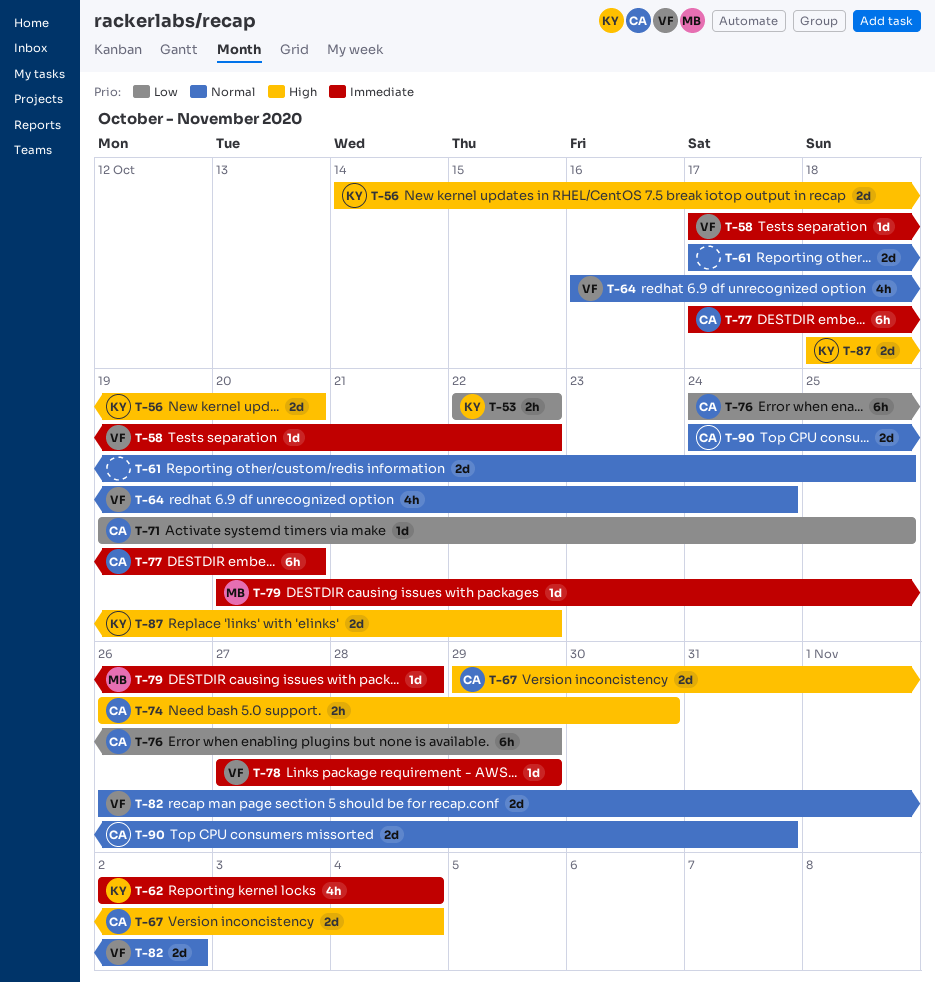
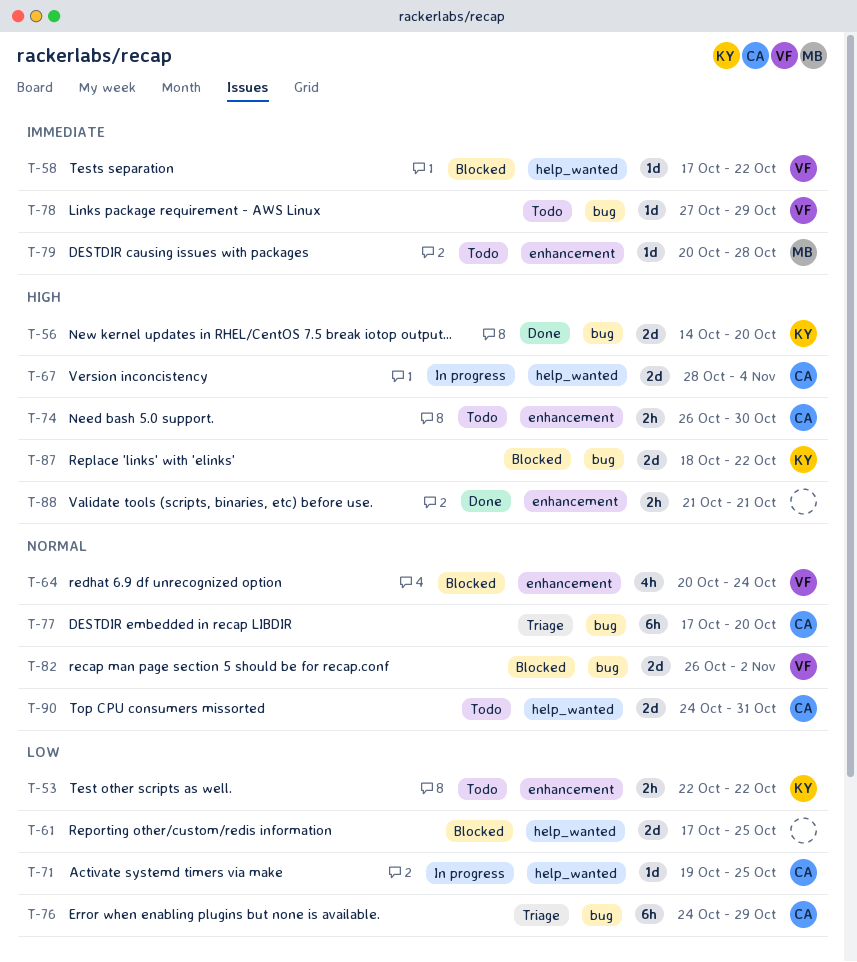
T-61, priority: Normal -> Low
T-62: present -> none
T-64, start: Oct 16 -> Oct 20
T-67, start: Oct 29 -> Oct 28
T-77, priority: Immediate -> Normal
T-88: none -> present

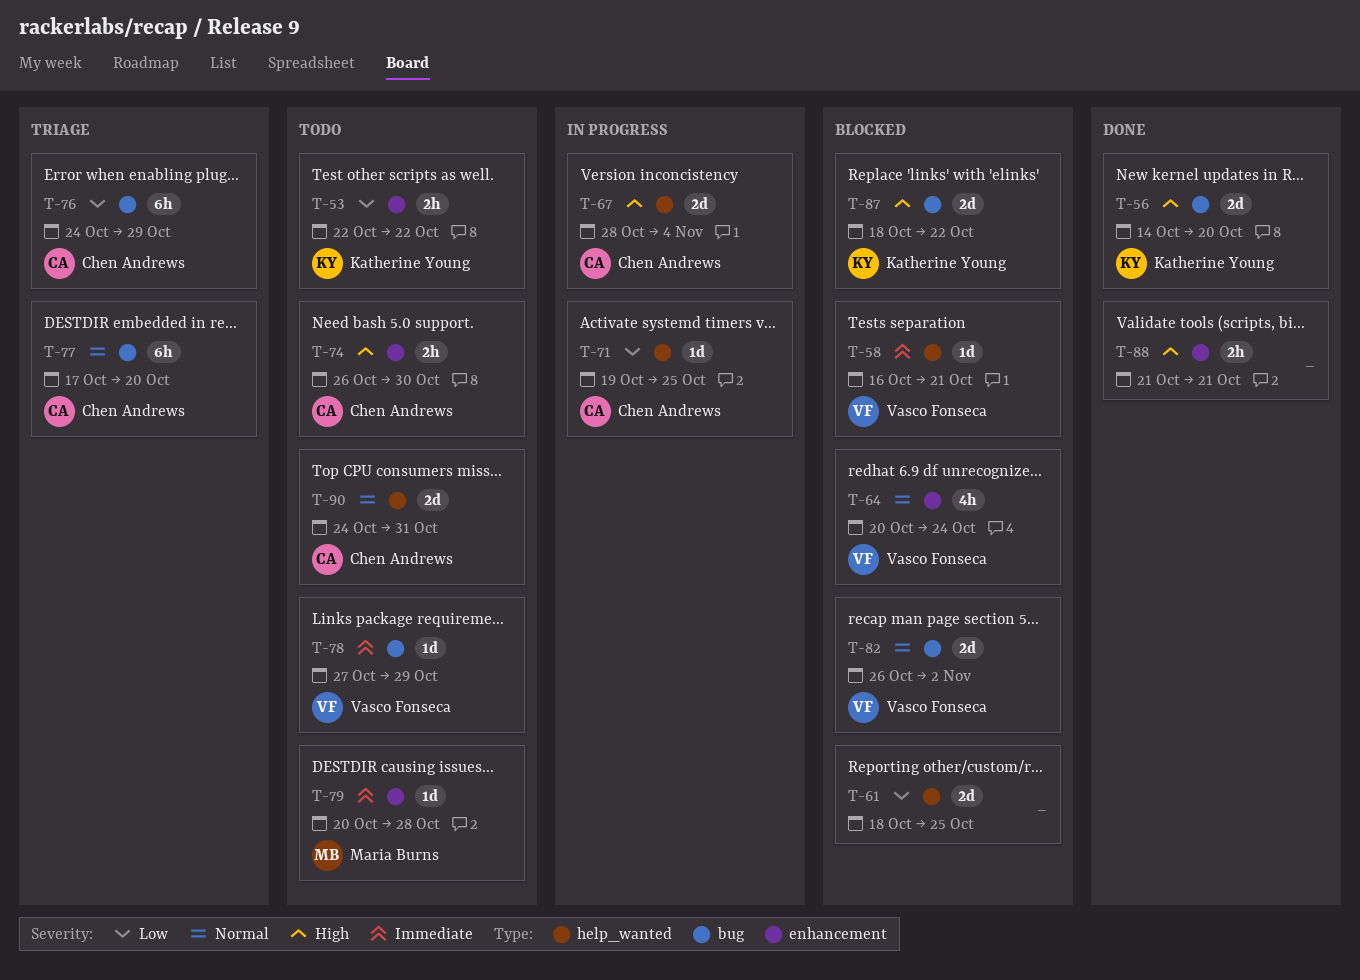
T-58, start: Oct 17 -> Oct 16
T-58, due: Oct 22 -> Oct 21
T-61, start: Oct 17 -> Oct 18

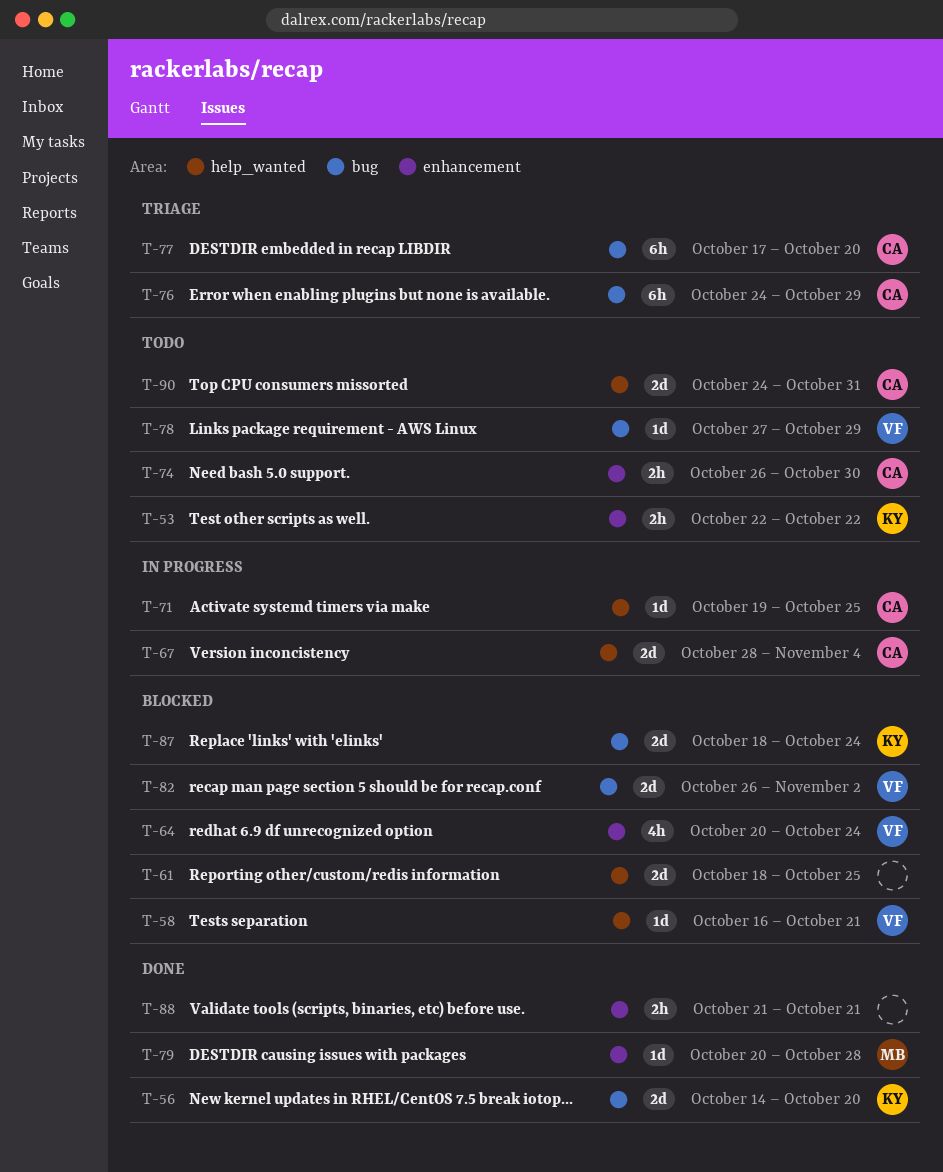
T-79, status: Todo -> Done
T-87, due: Oct 22 -> Oct 24

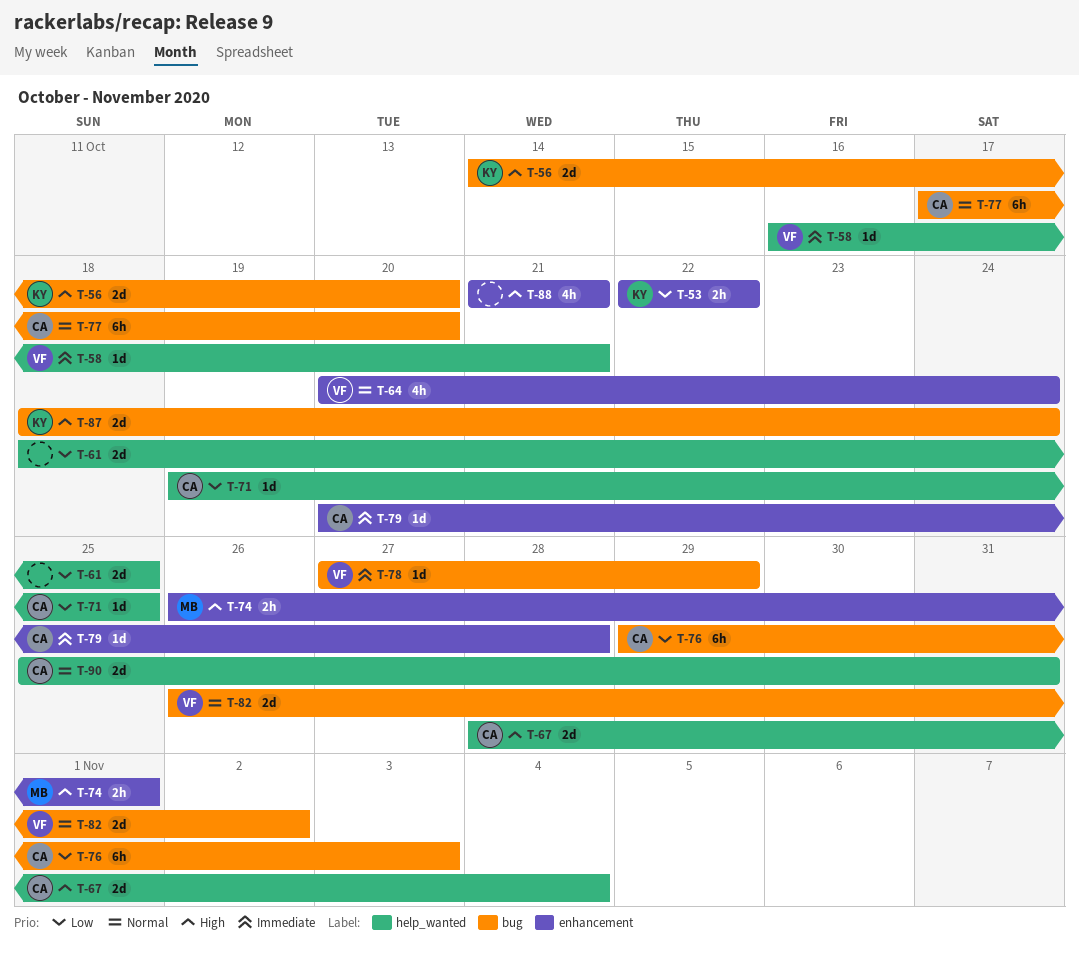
T-74, owner: CA -> MB
T-74, due: Oct 30 -> Nov 1
T-76, start: Oct 24 -> Oct 29
T-76, due: Oct 29 -> Nov 3
T-79, owner: MB -> CA
T-88, estimate: 2h -> 4h
T-90, start: Oct 24 -> Oct 25

